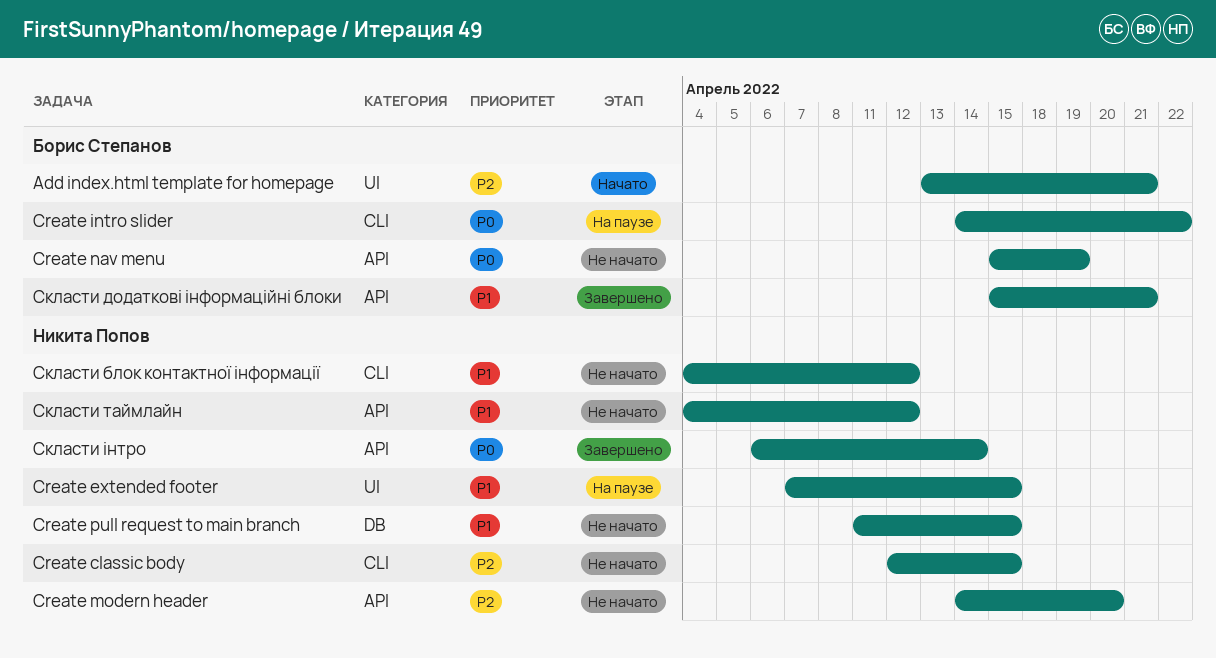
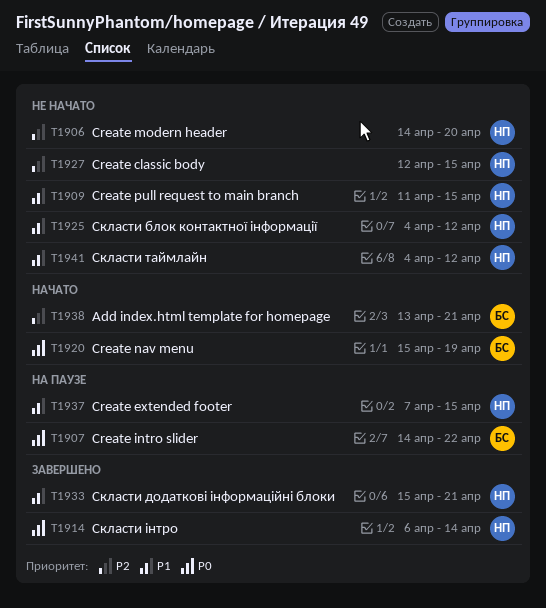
Create nav menu, status: Не начато -> Начато
Скласти додаткові інформаційні блоки, owner: Борис Степанов -> Никита Попов

